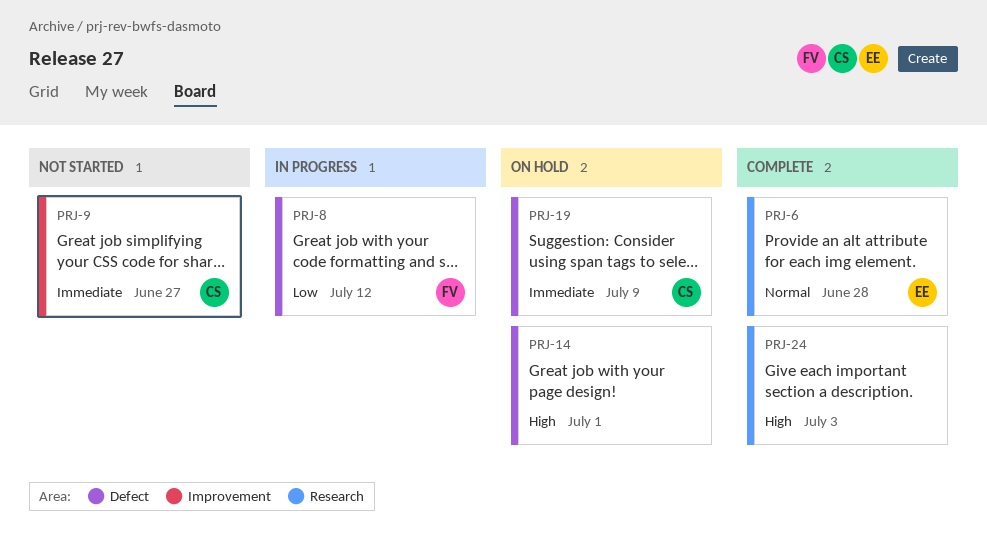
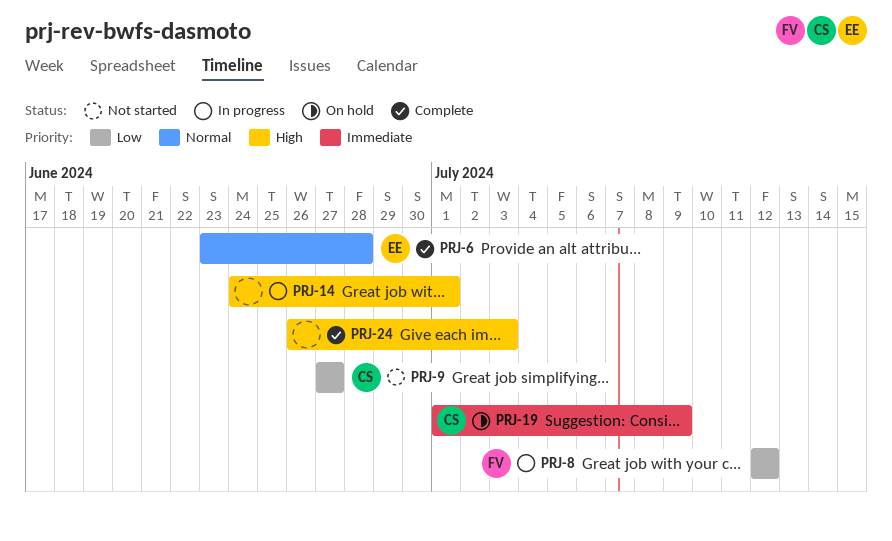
PRJ-9, priority: Immediate -> Low
PRJ-14, status: On hold -> In progress

